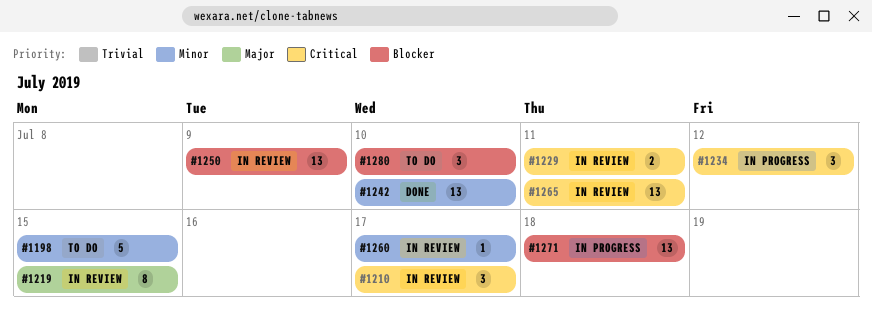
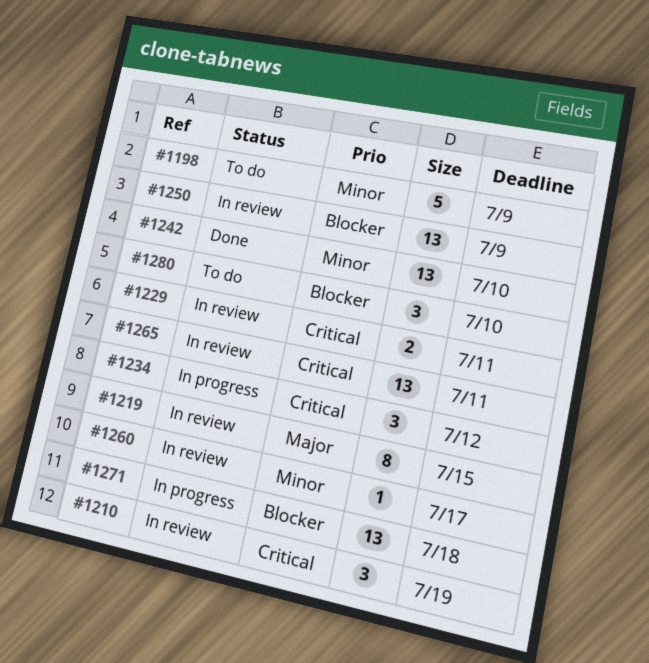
#1198, due: Jul 15 -> Jul 9
#1210, due: Jul 17 -> Jul 19

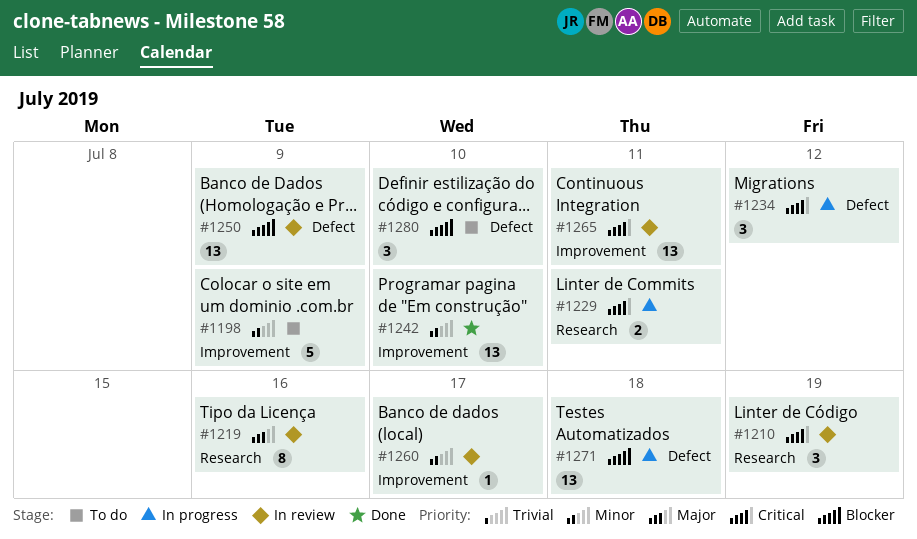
#1219, due: Jul 15 -> Jul 16
#1229, status: In review -> In progress

